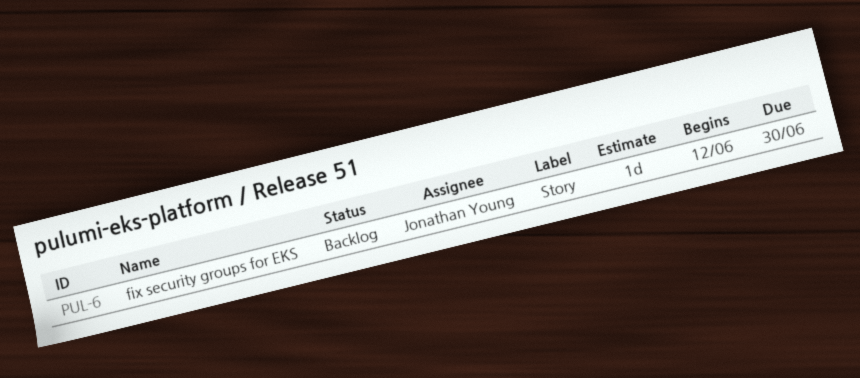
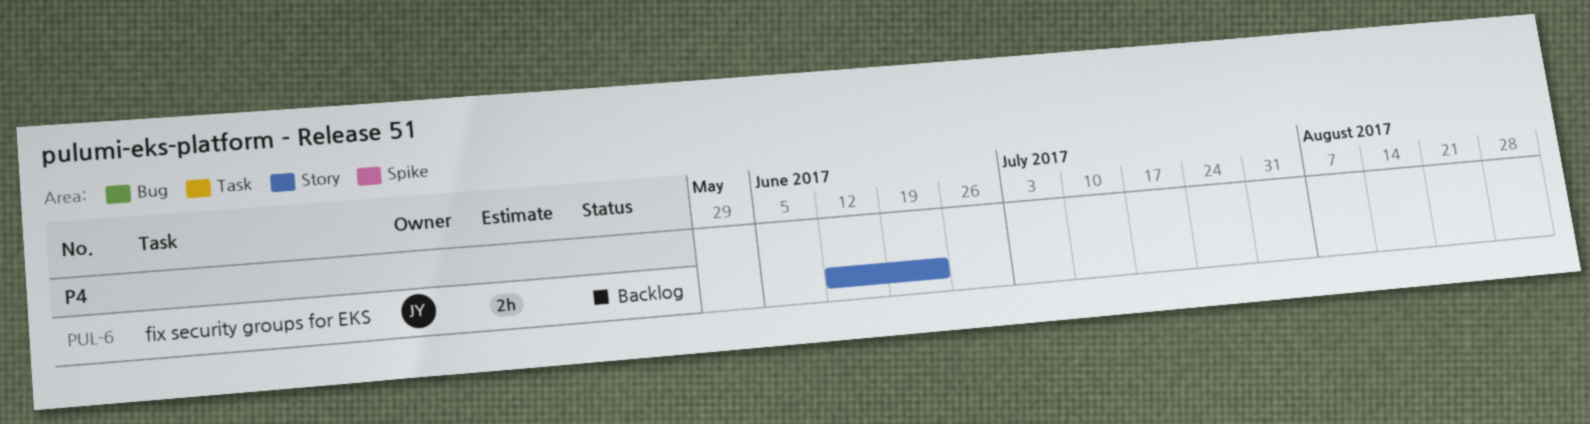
PUL-6, estimate: 1d -> 2h
PUL-6, due: Jun 30 -> Jun 23

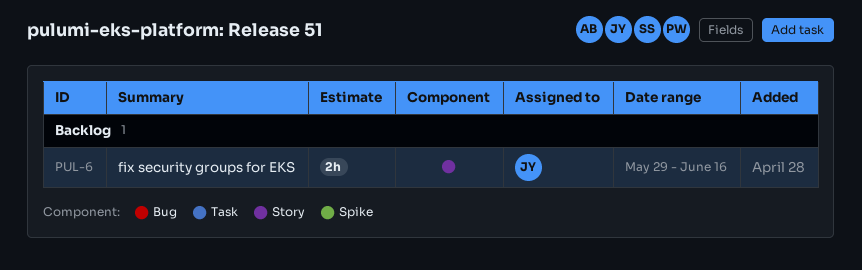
PUL-6, start: Jun 12 -> May 29
PUL-6, due: Jun 23 -> Jun 16

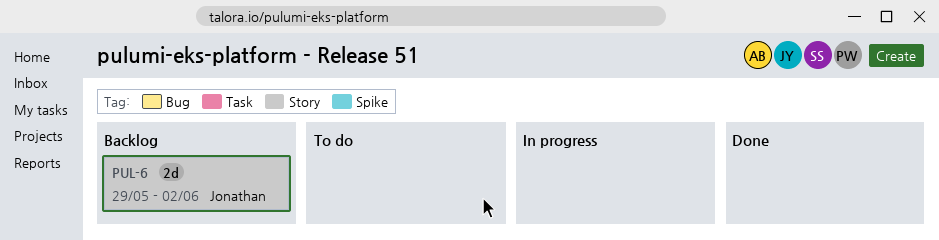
PUL-6, estimate: 2h -> 2d
PUL-6, due: Jun 16 -> Jun 2

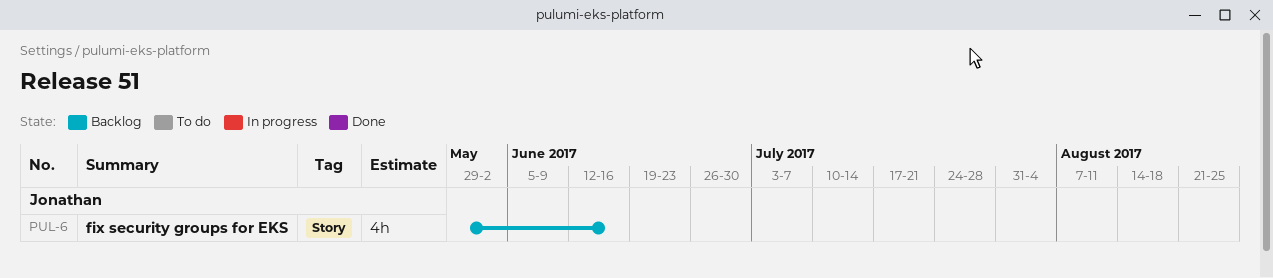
PUL-6, estimate: 2d -> 4h
PUL-6, due: Jun 2 -> Jun 16

